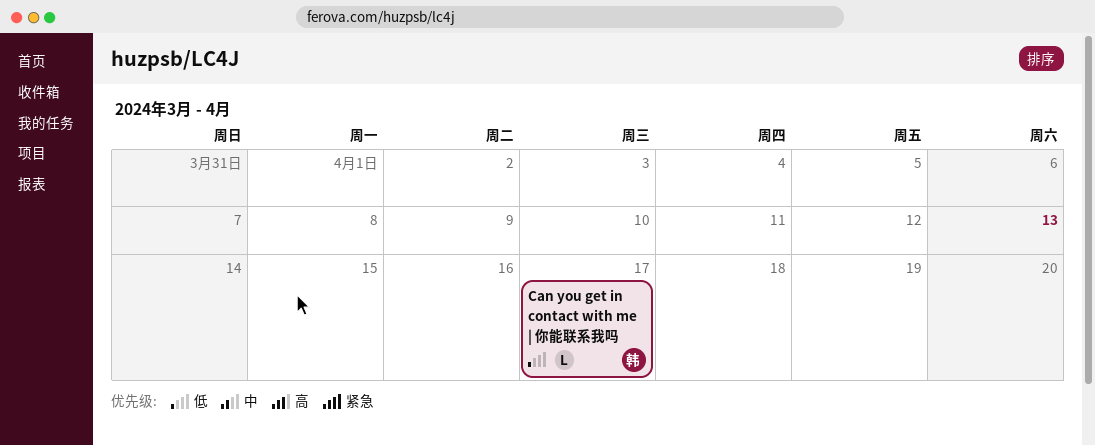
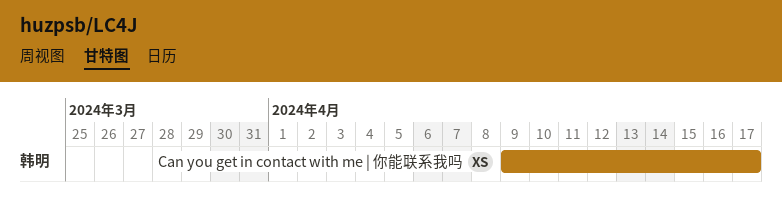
Can you get in contact with me | 你能联系我吗, estimate: L -> XS

